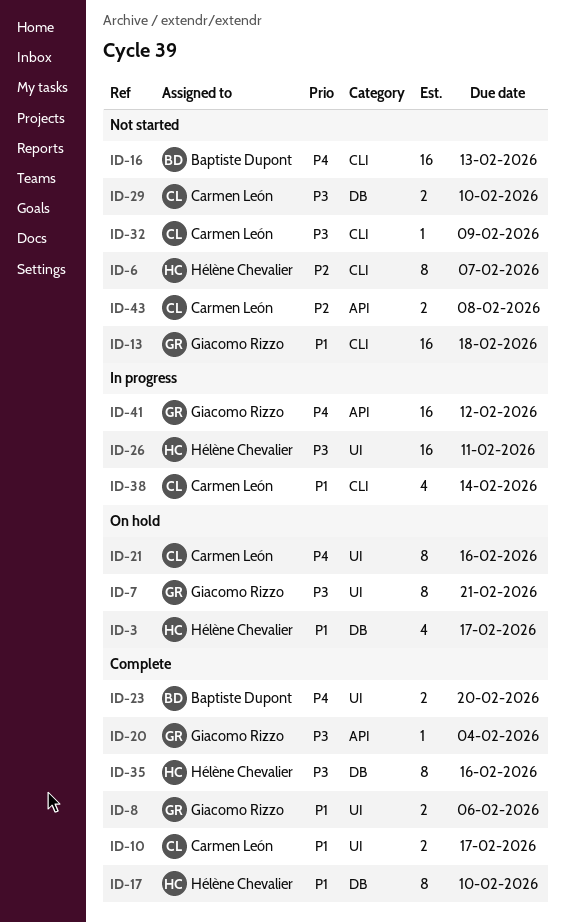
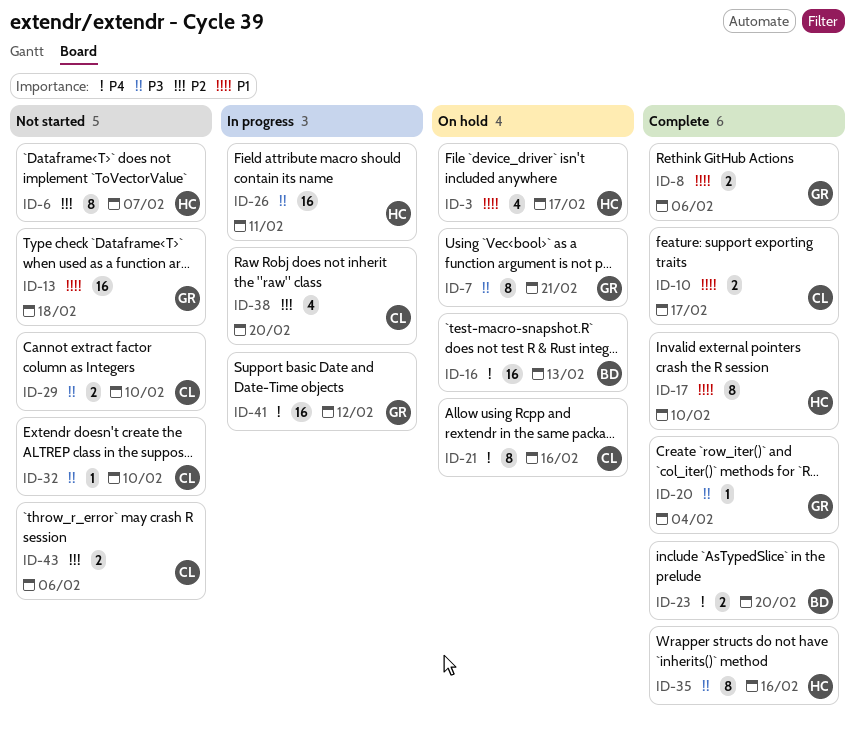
ID-16, status: Not started -> On hold
ID-32, due: Feb 9 -> Feb 10
ID-38, priority: P1 -> P2
ID-38, due: Feb 14 -> Feb 20
ID-43, due: Feb 8 -> Feb 6

